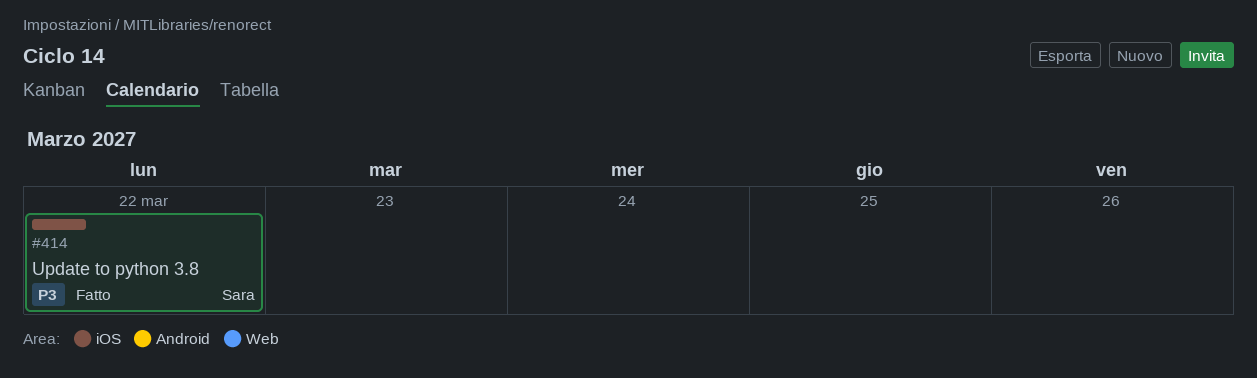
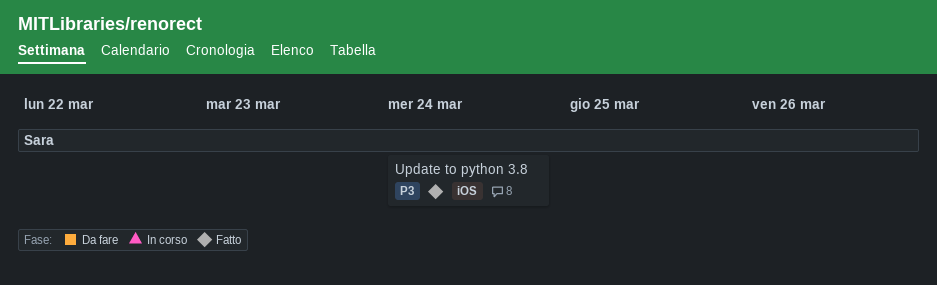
Update to python 3.8, due: Mar 22 -> Mar 24

